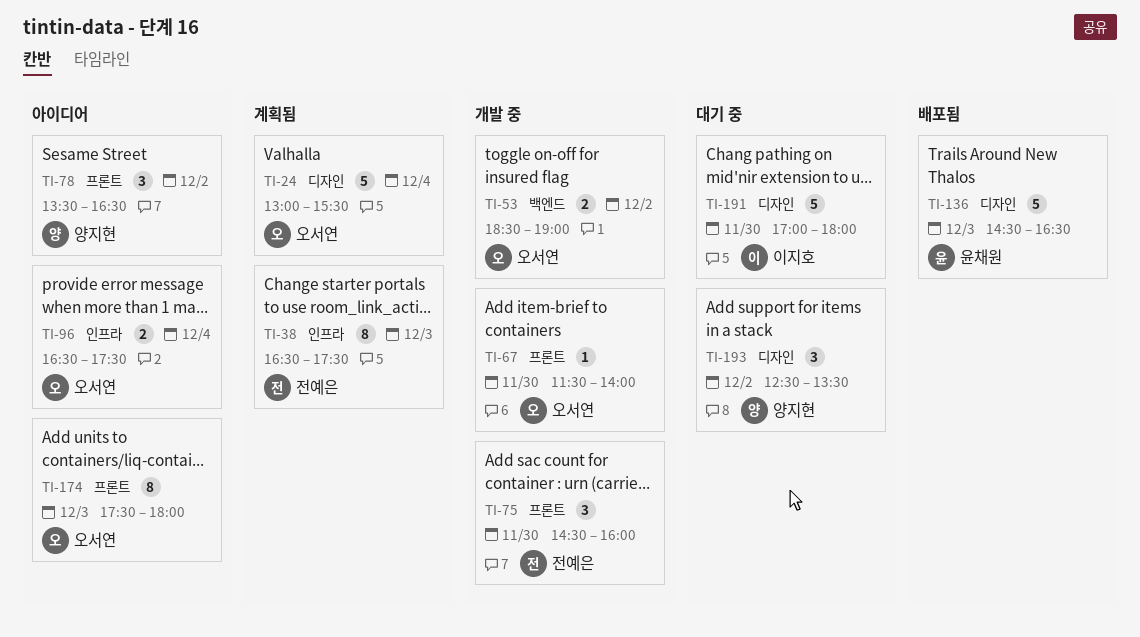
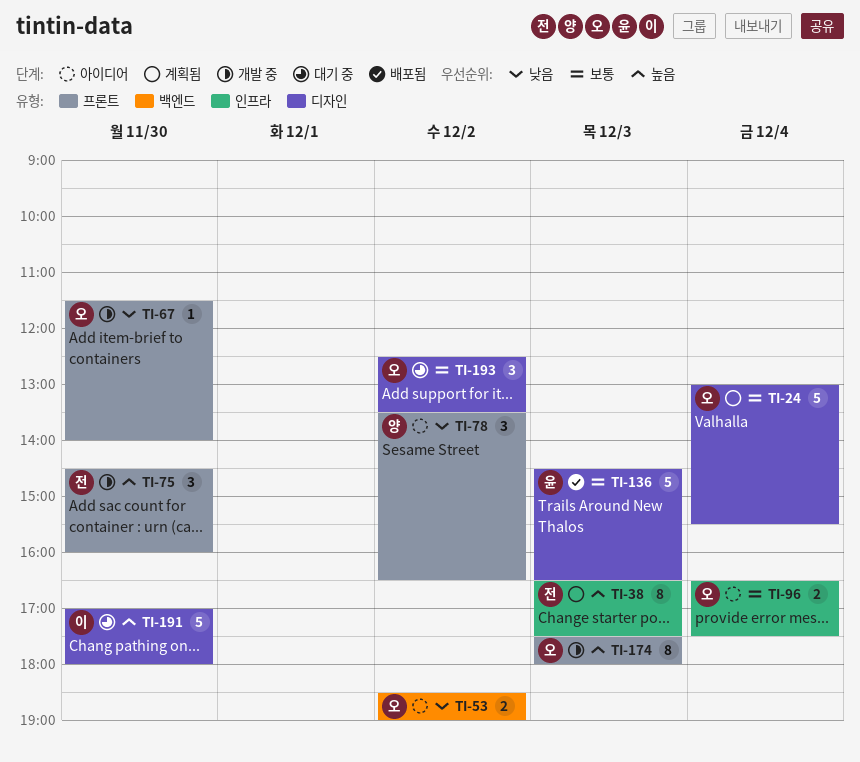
TI-53, status: 개발 중 -> 아이디어
TI-174, status: 아이디어 -> 개발 중
TI-193, owner: 양지현 -> 오서연

